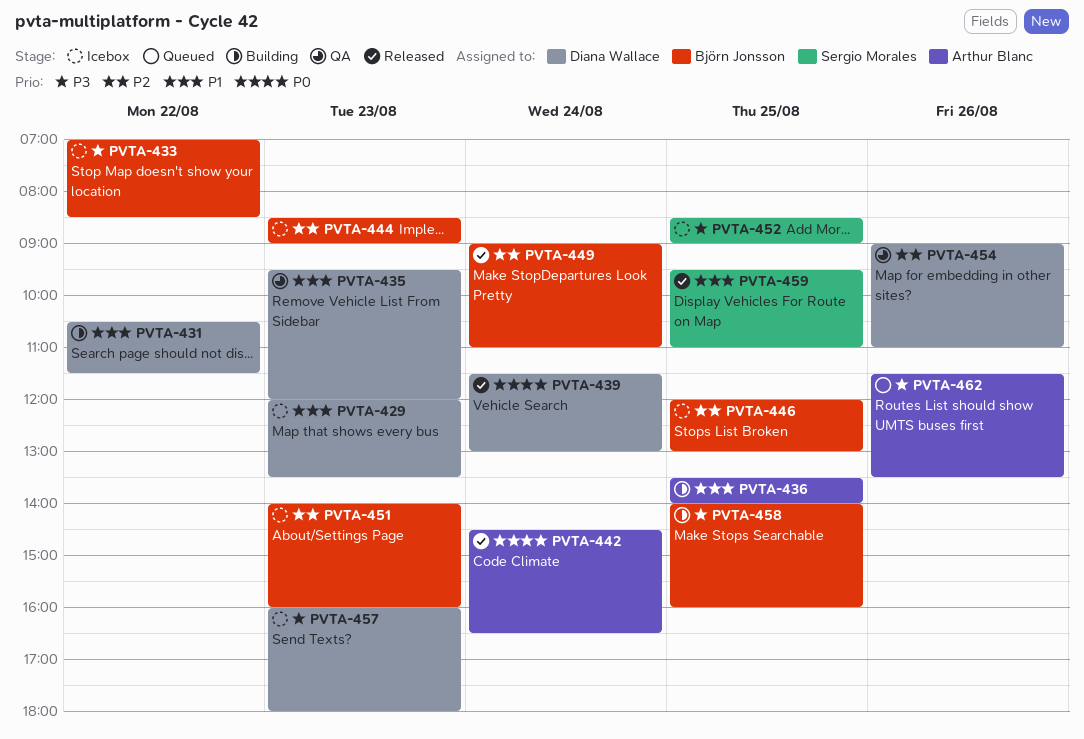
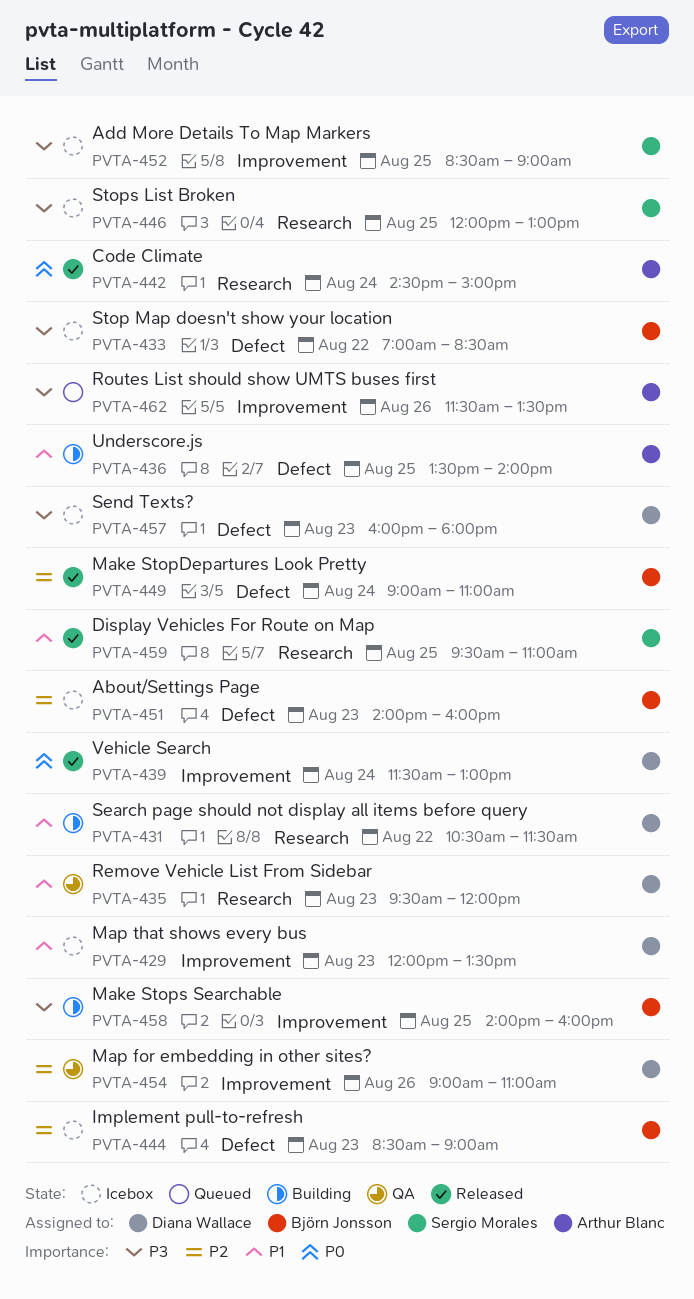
PVTA-442, ends: 16:30 -> 15:00
PVTA-446, owner: Björn Jonsson -> Sergio Morales
PVTA-446, priority: P2 -> P3

